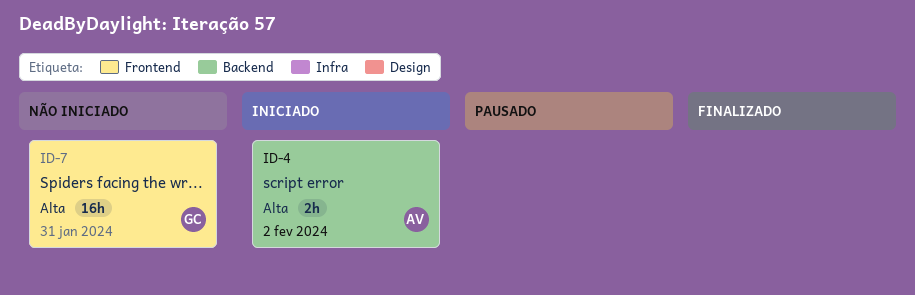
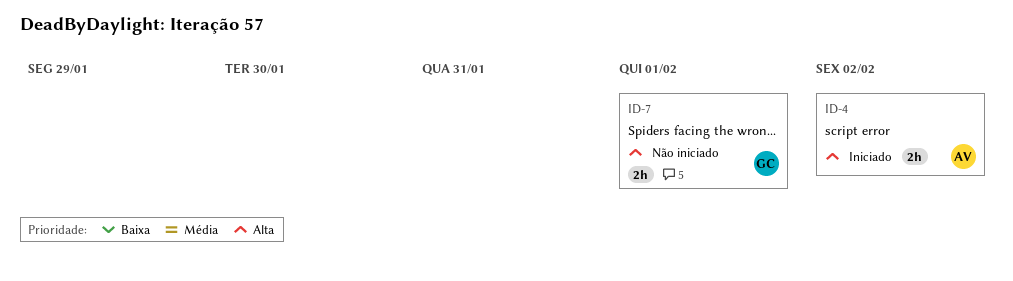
ID-7, estimate: 16h -> 2h
ID-7, due: Jan 31 -> Feb 1

